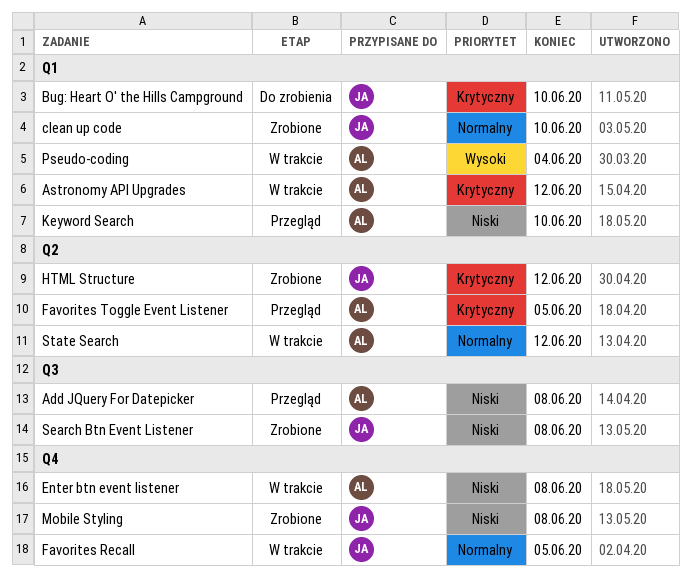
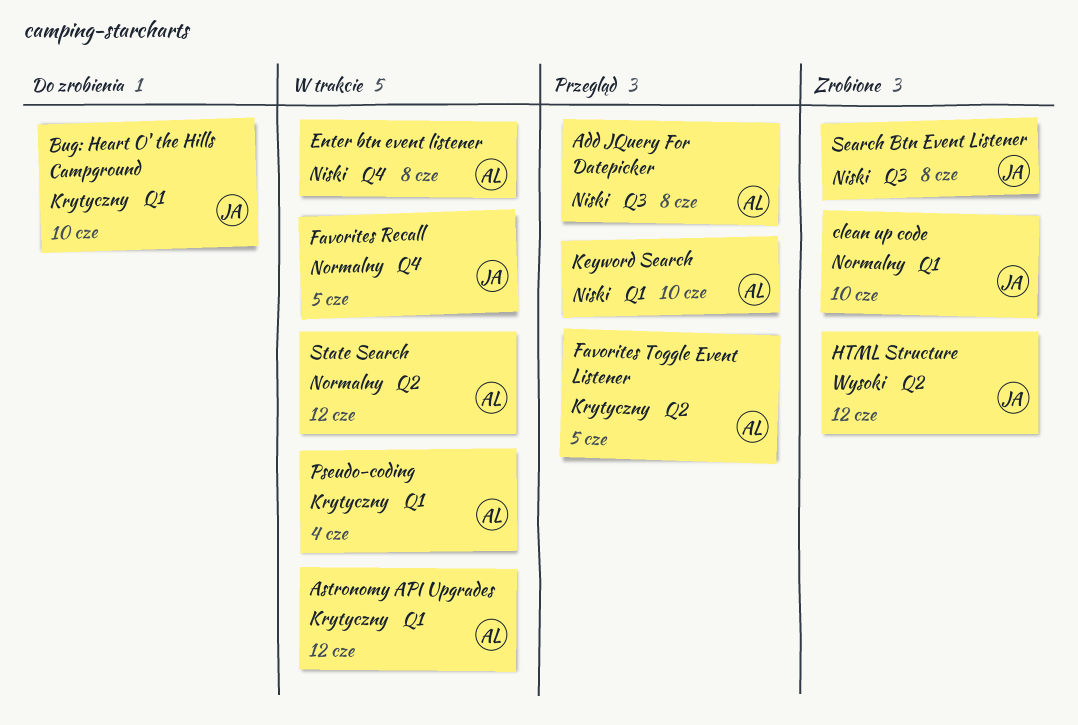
HTML Structure, priority: Krytyczny -> Wysoki
Mobile Styling: present -> none
Pseudo-coding, priority: Wysoki -> Krytyczny

